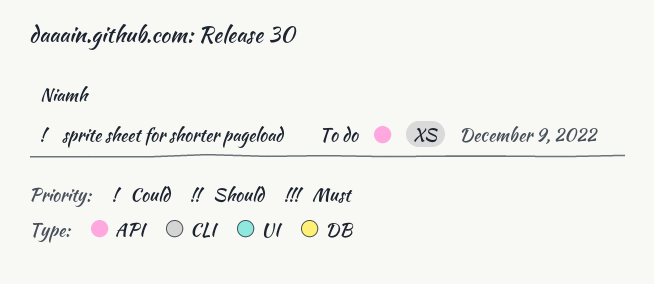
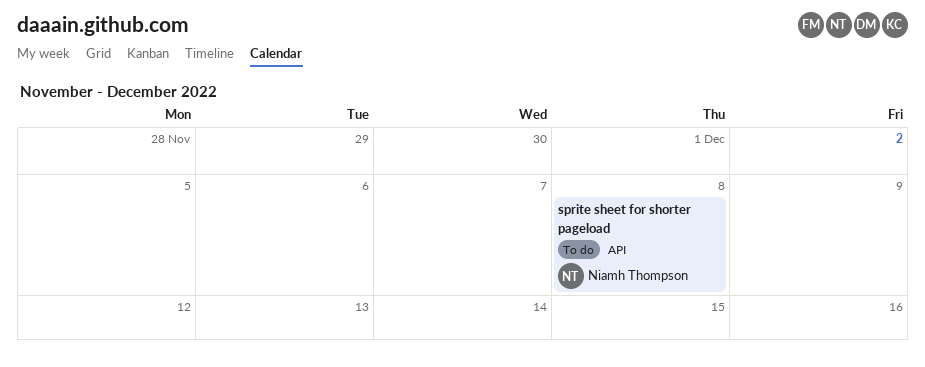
sprite sheet for shorter pageload, due: Dec 9 -> Dec 8

